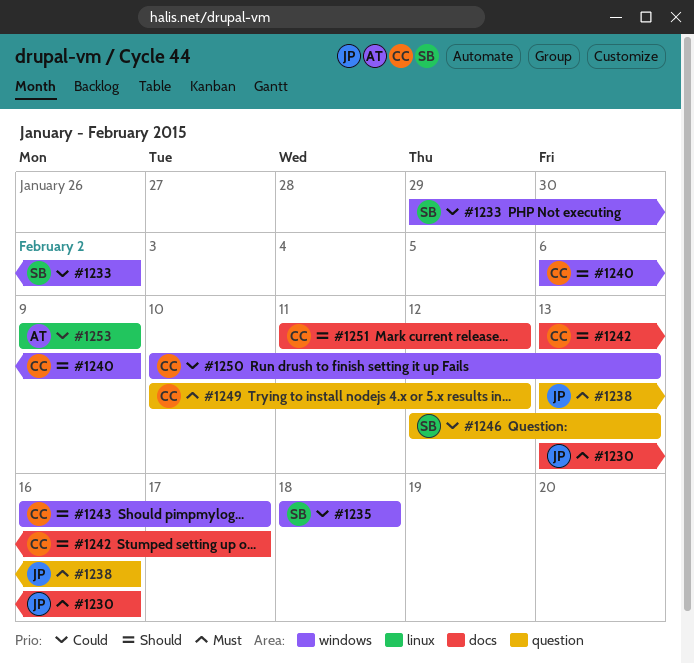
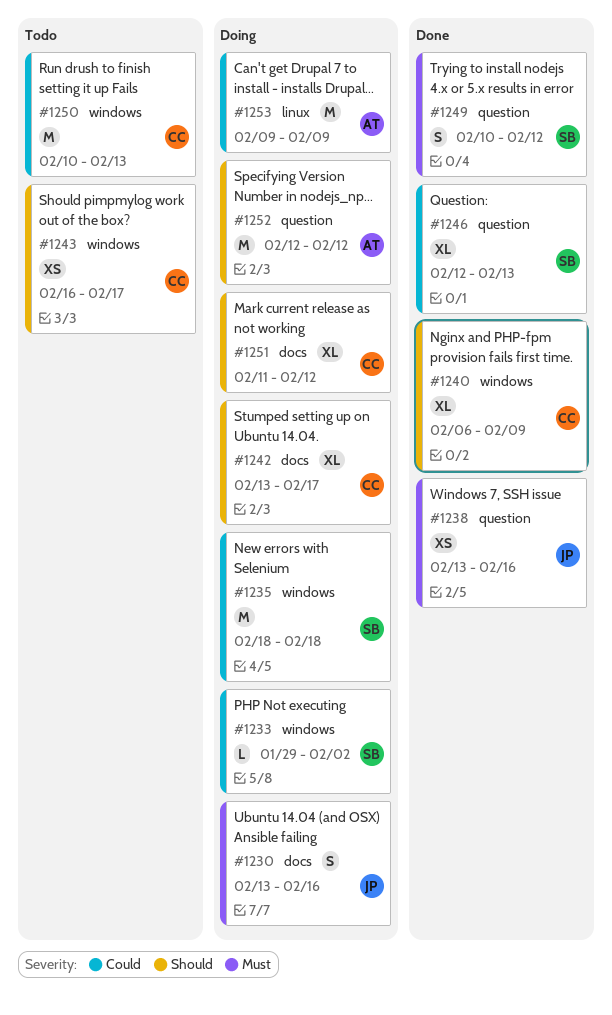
#1249, owner: CC -> SB
#1252: none -> present

